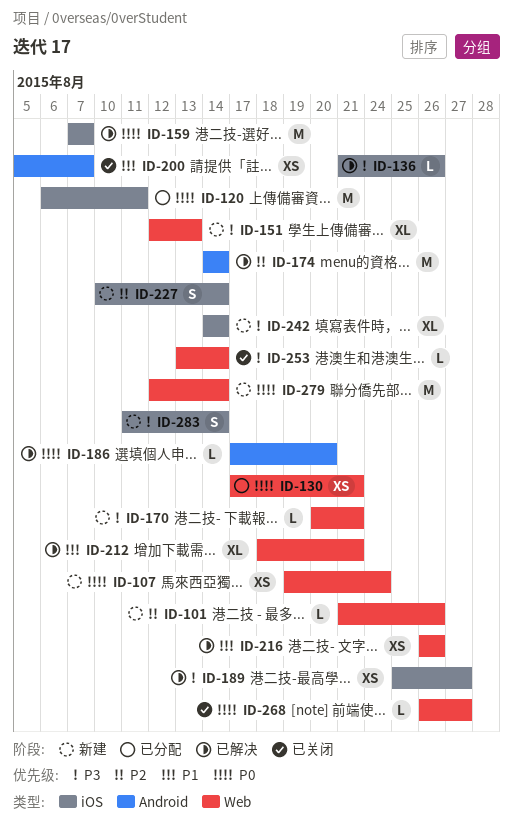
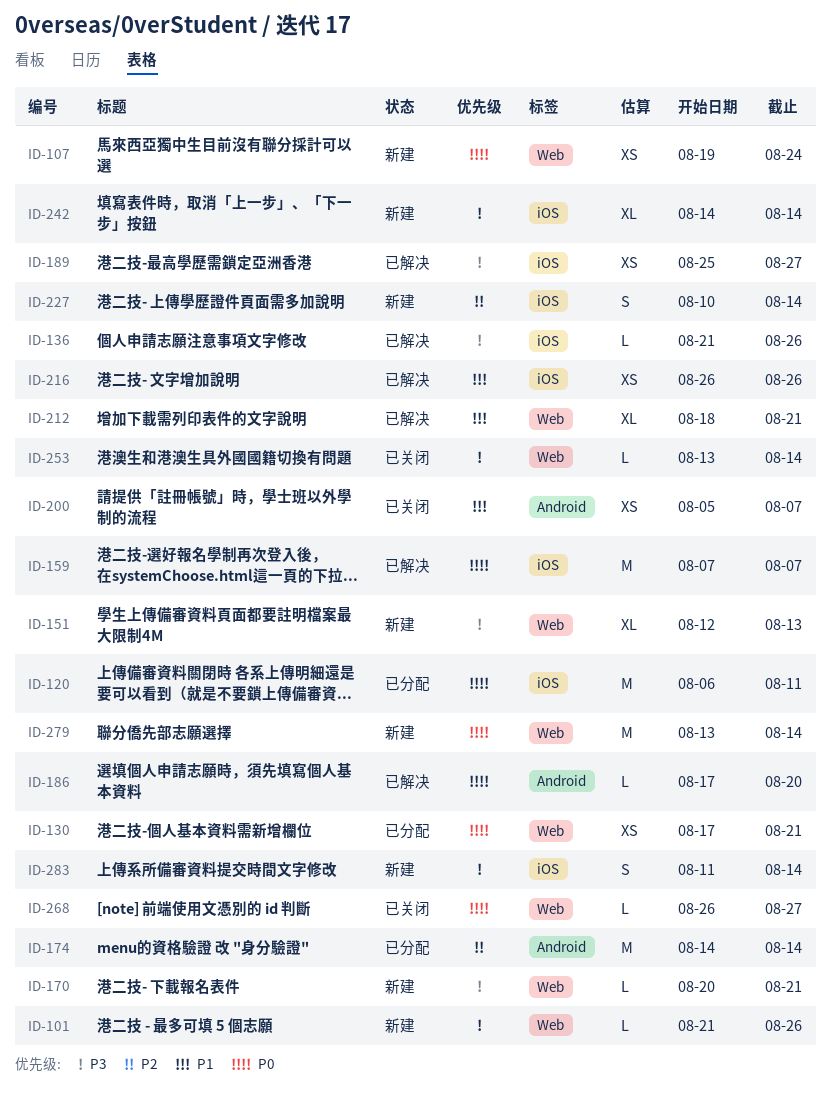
ID-101, priority: P2 -> P3
ID-174, status: 已解决 -> 已分配
ID-216, label: Web -> iOS
ID-279, start: Aug 12 -> Aug 13

